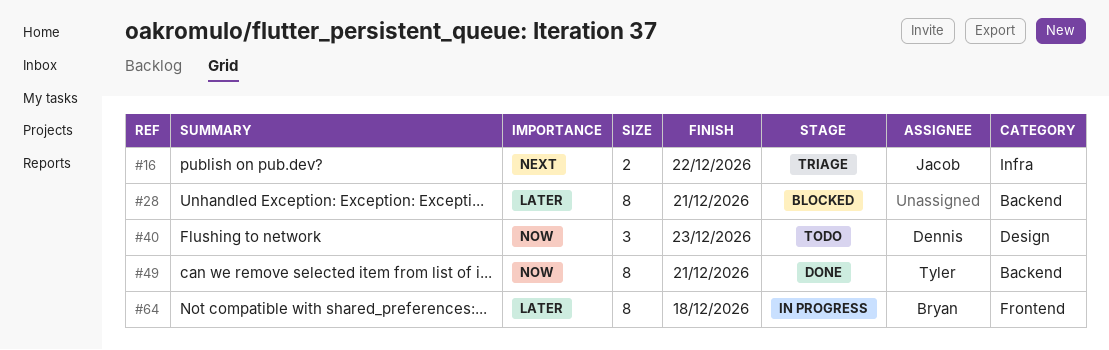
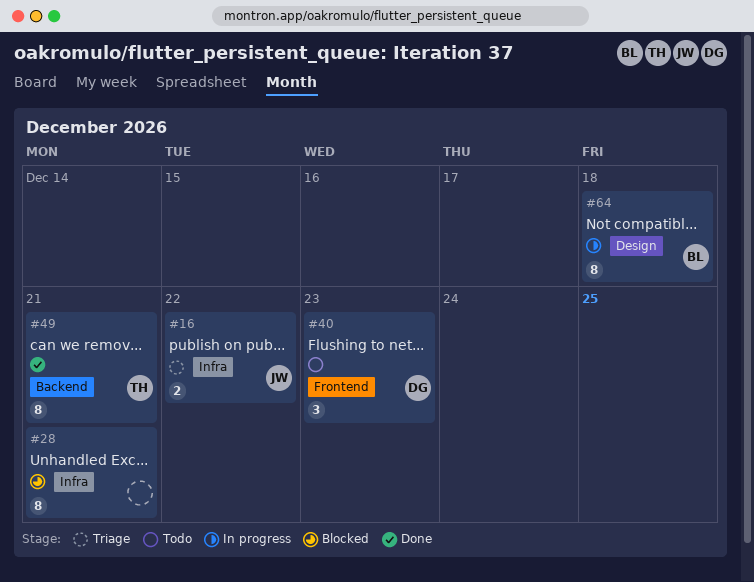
#28, label: Backend -> Infra
#40, label: Design -> Frontend
#64, label: Frontend -> Design

